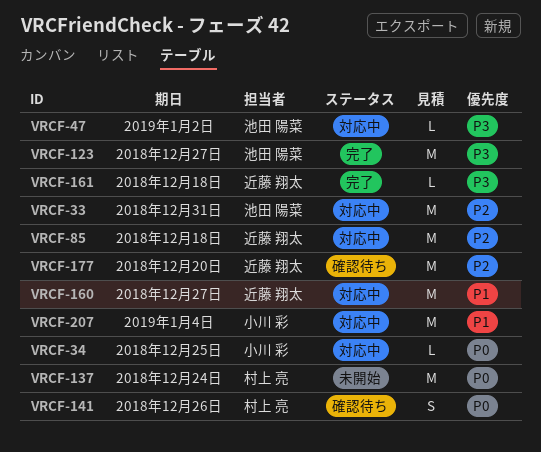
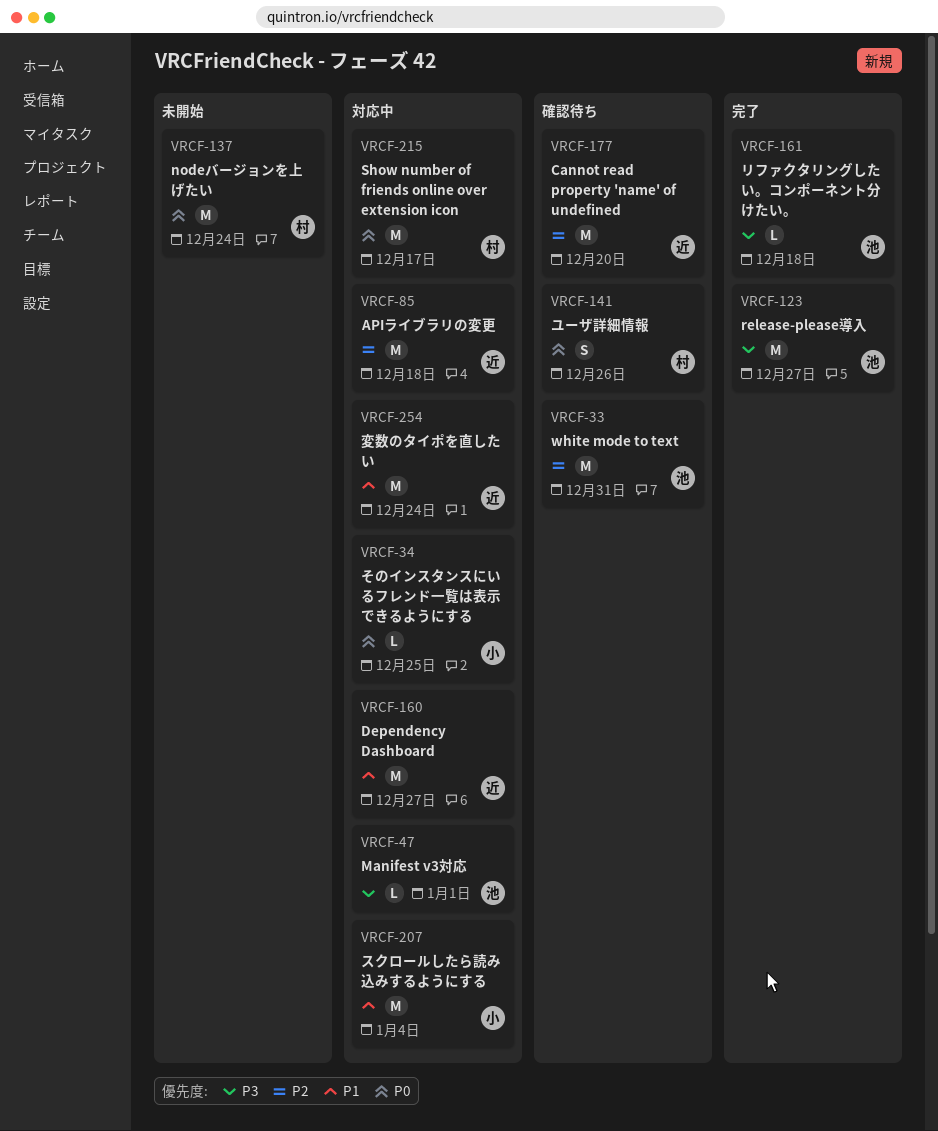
VRCF-33, status: 対応中 -> 確認待ち
VRCF-47, due: Jan 2 -> Jan 1
VRCF-161, owner: 近藤 翔太 -> 池田 陽菜
VRCF-215: none -> present
VRCF-254: none -> present

